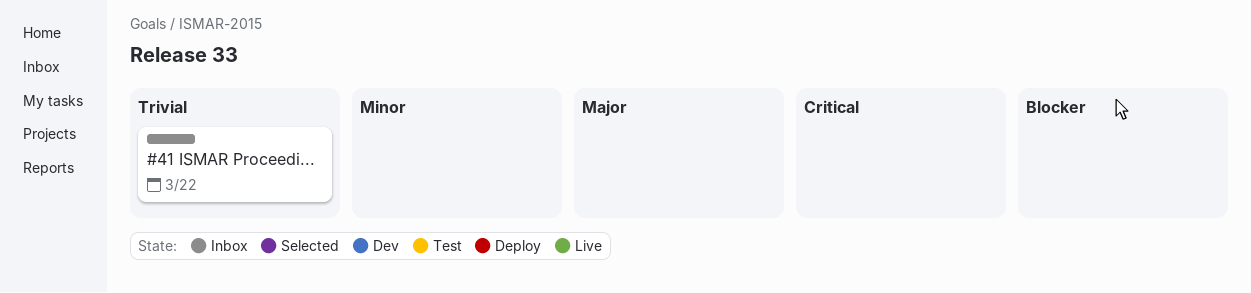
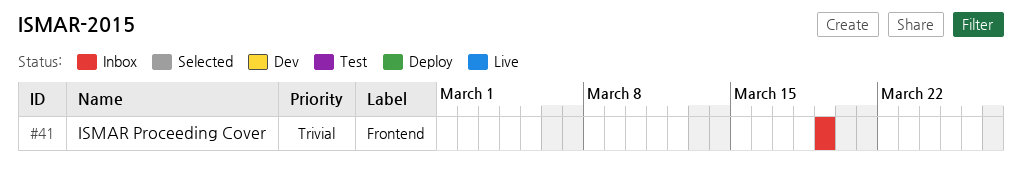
#41, due: Mar 22 -> Mar 19

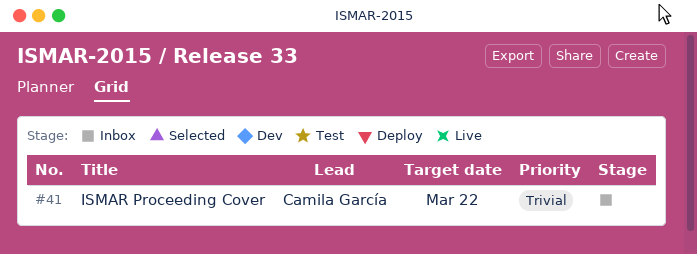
#41, due: Mar 19 -> Mar 22

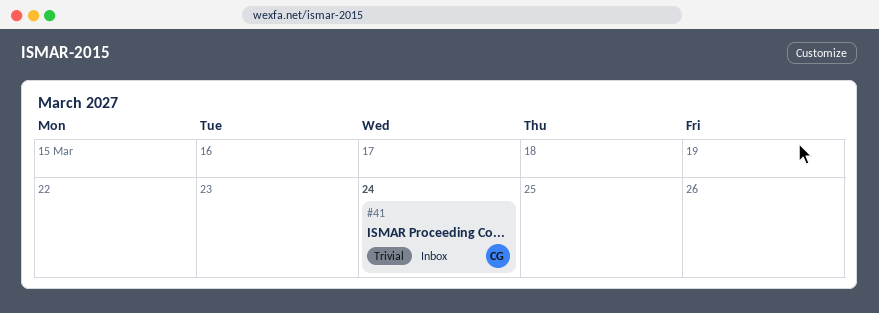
#41, due: Mar 22 -> Mar 24

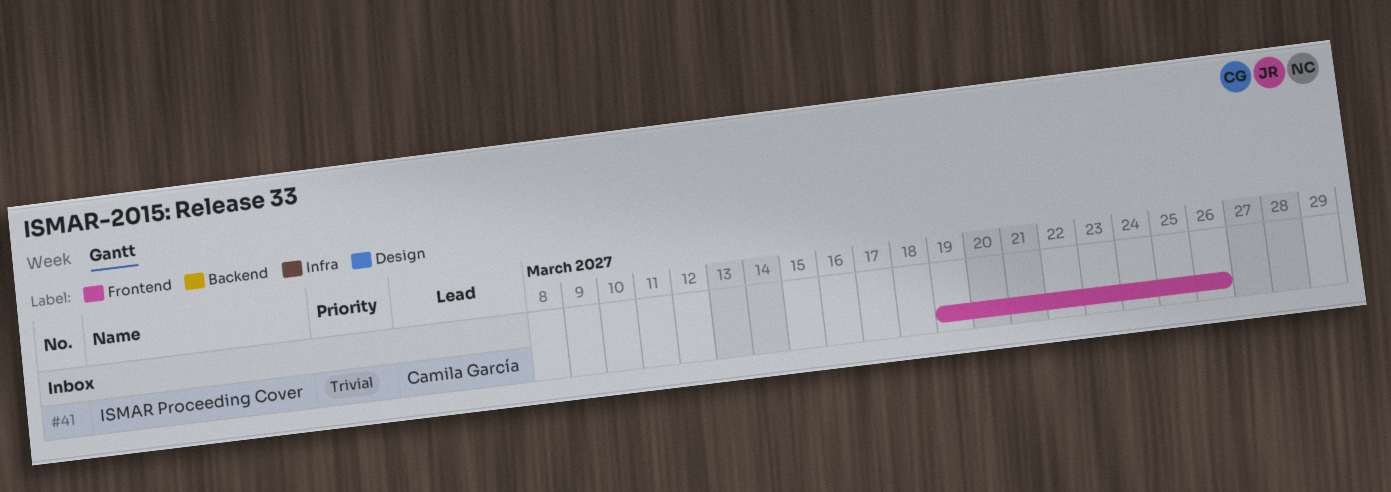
#41, due: Mar 24 -> Mar 26

